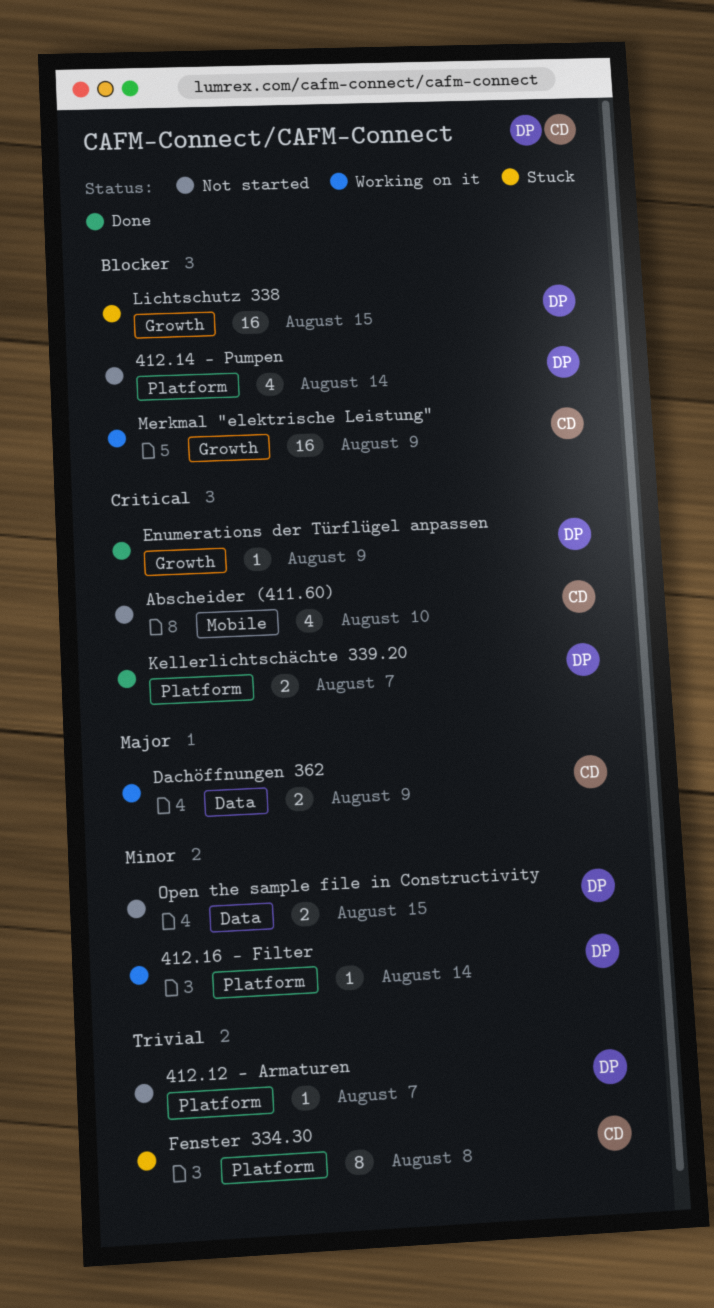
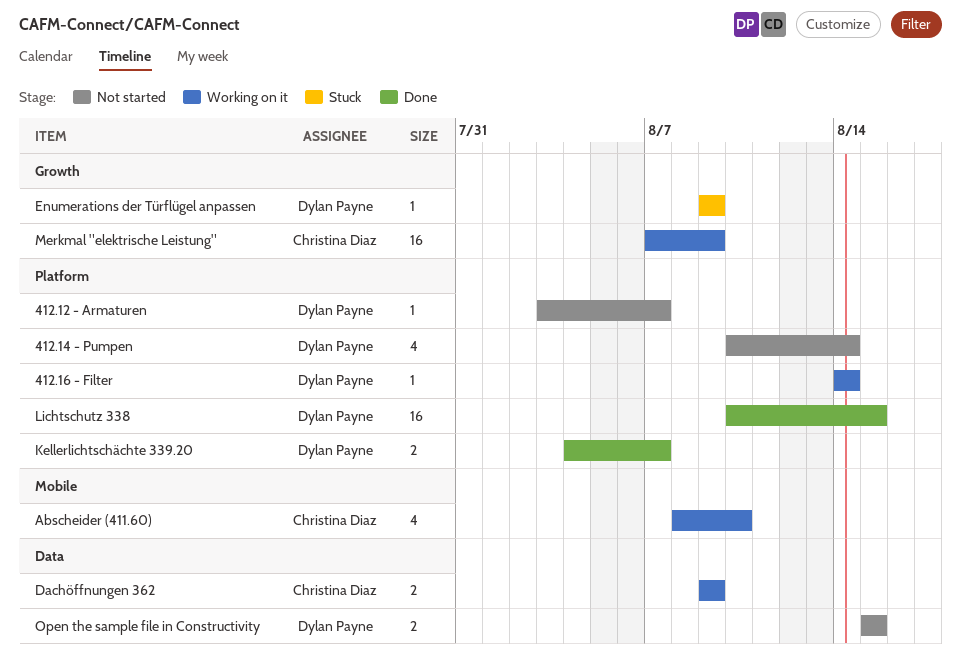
Abscheider (411.60), status: Not started -> Working on it
Enumerations der Türflügel anpassen, status: Done -> Stuck
Fenster 334.30: present -> none
Lichtschutz 338, status: Stuck -> Done
Lichtschutz 338, label: Growth -> Platform

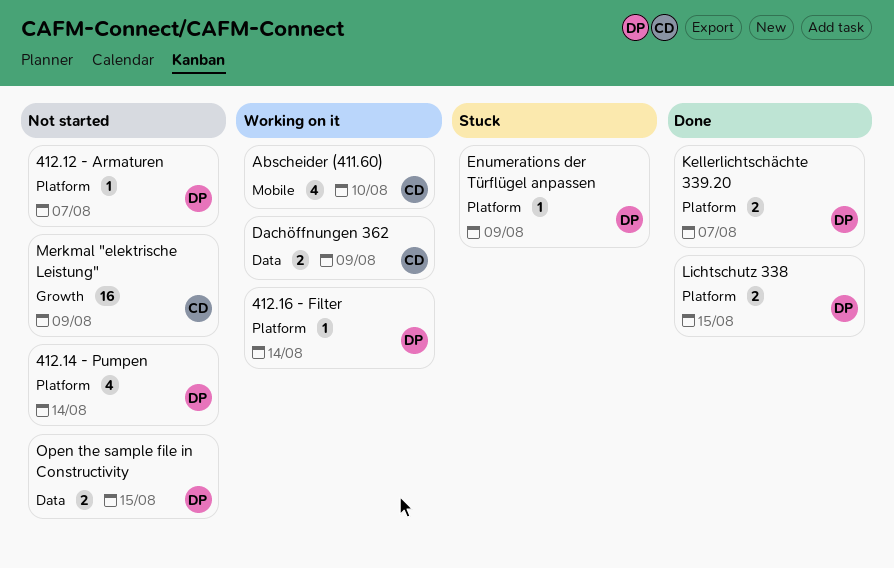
Enumerations der Türflügel anpassen, label: Growth -> Platform
Lichtschutz 338, estimate: 16 -> 2
Merkmal "elektrische Leistung", status: Working on it -> Not started

